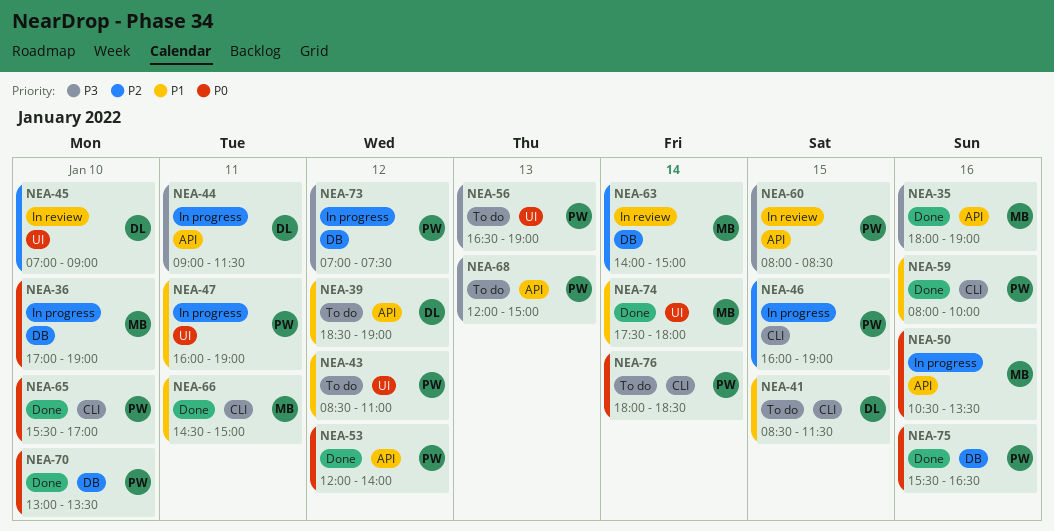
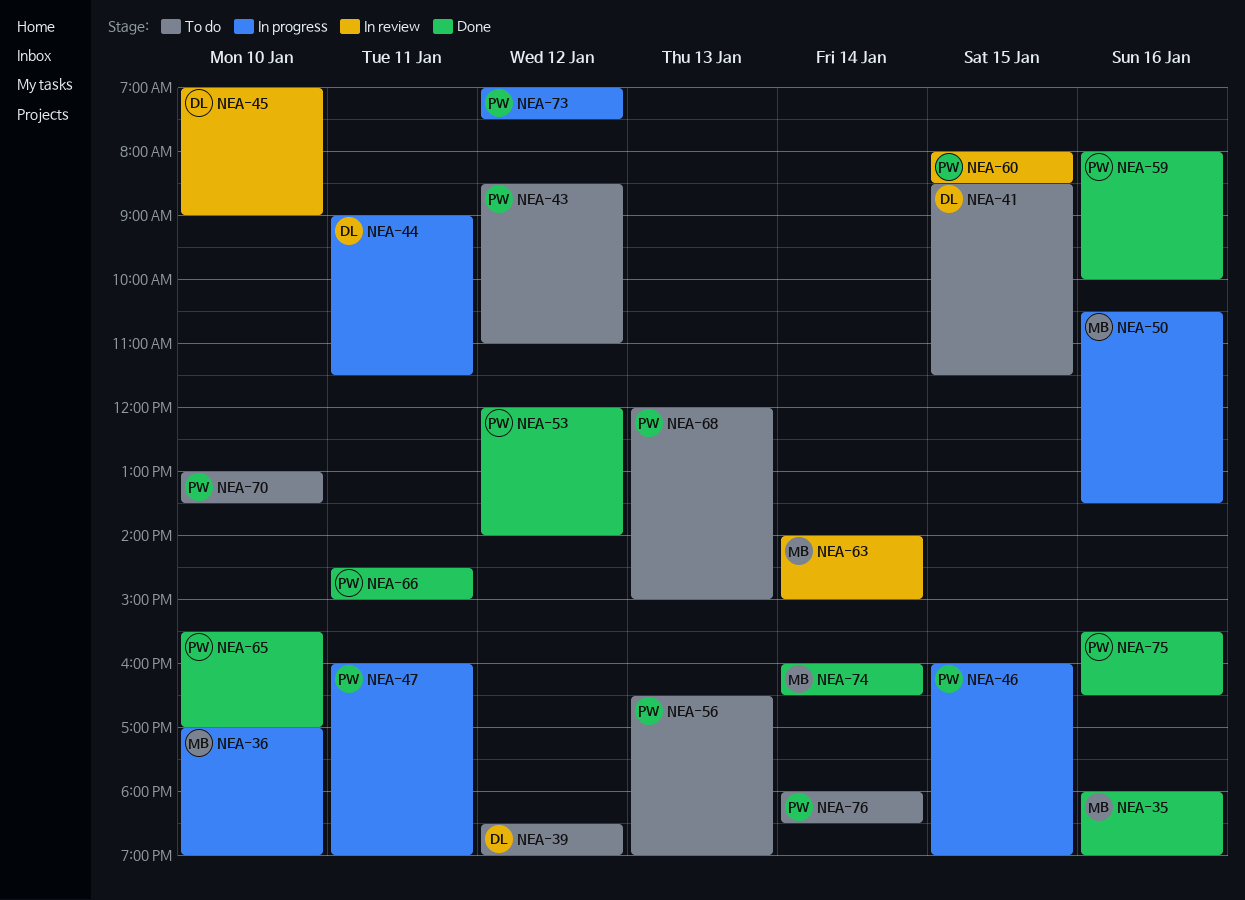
NEA-66, owner: MB -> PW
NEA-70, status: Done -> To do
NEA-74, begins: 17:30 -> 16:00
NEA-74, ends: 18:00 -> 16:30

